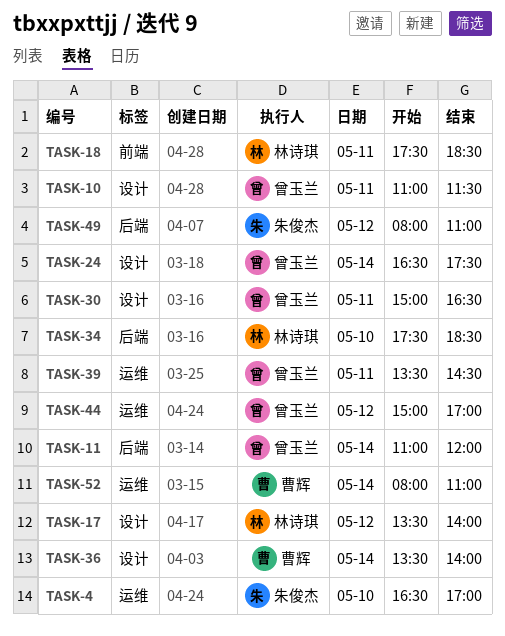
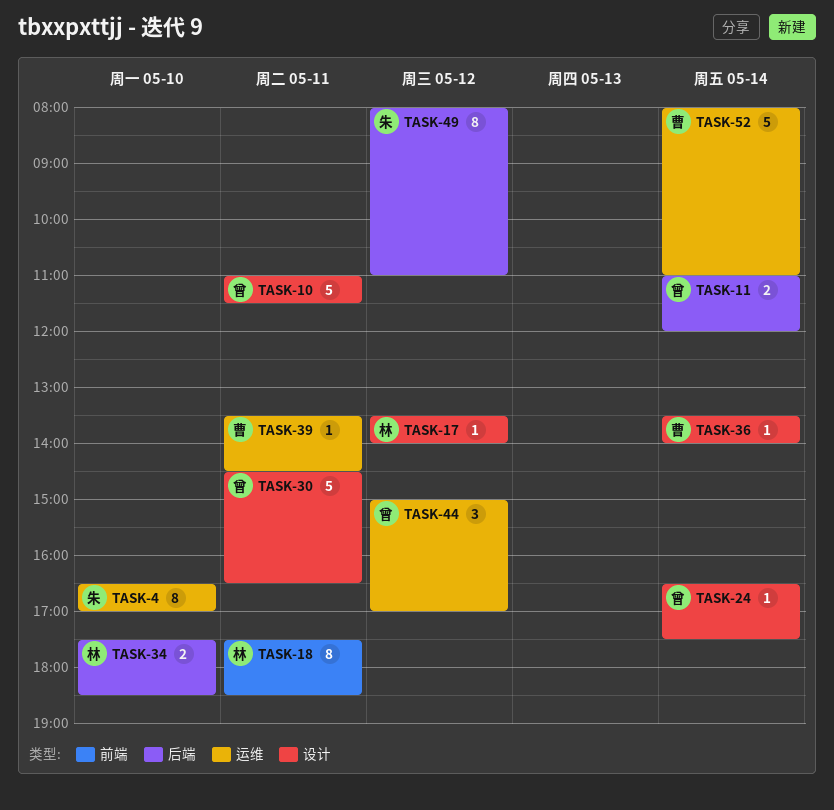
TASK-30, begins: 15:00 -> 14:30
TASK-39, owner: 曾玉兰 -> 曹辉

